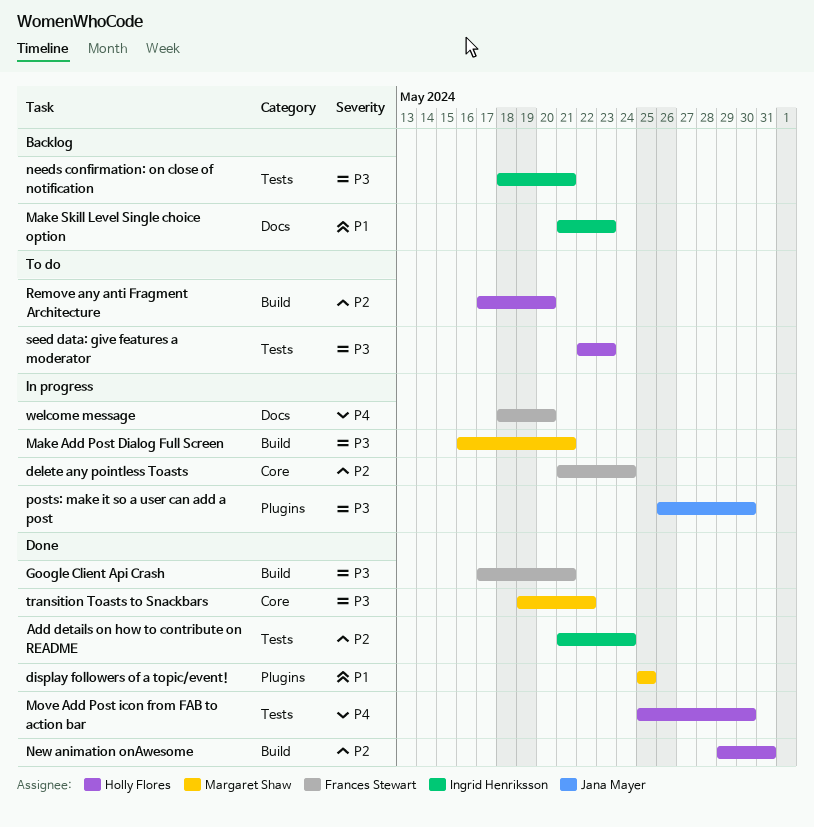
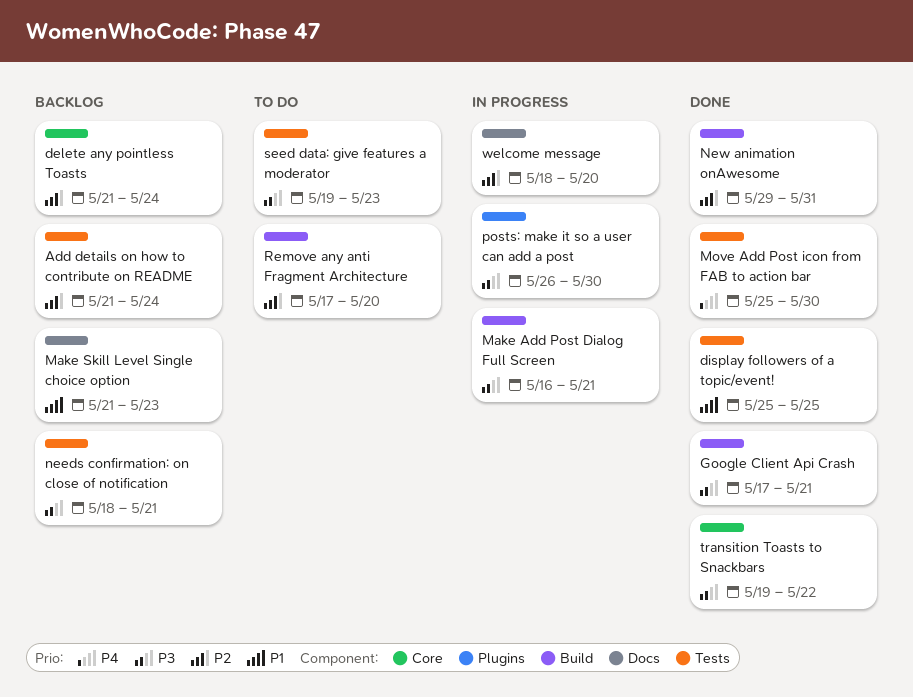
Add details on how to contribute on README, status: Done -> Backlog
delete any pointless Toasts, status: In progress -> Backlog
display followers of a topic/event!, label: Plugins -> Tests
seed data: give features a moderator, start: May 22 -> May 19
welcome message, priority: P4 -> P2

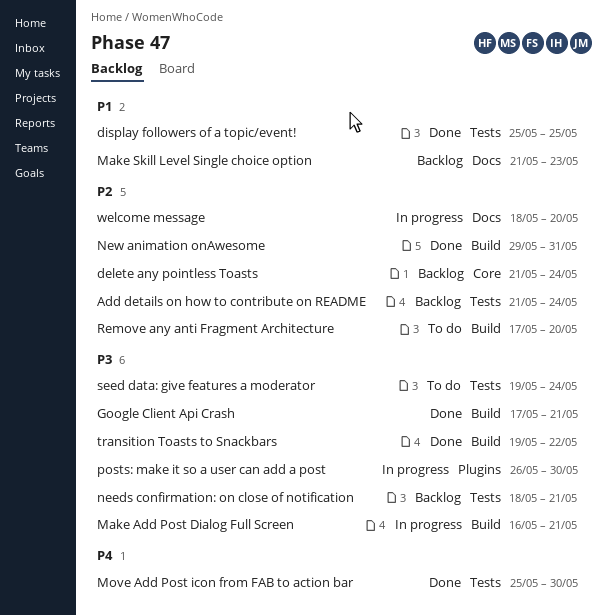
seed data: give features a moderator, due: May 23 -> May 24
transition Toasts to Snackbars, label: Core -> Build

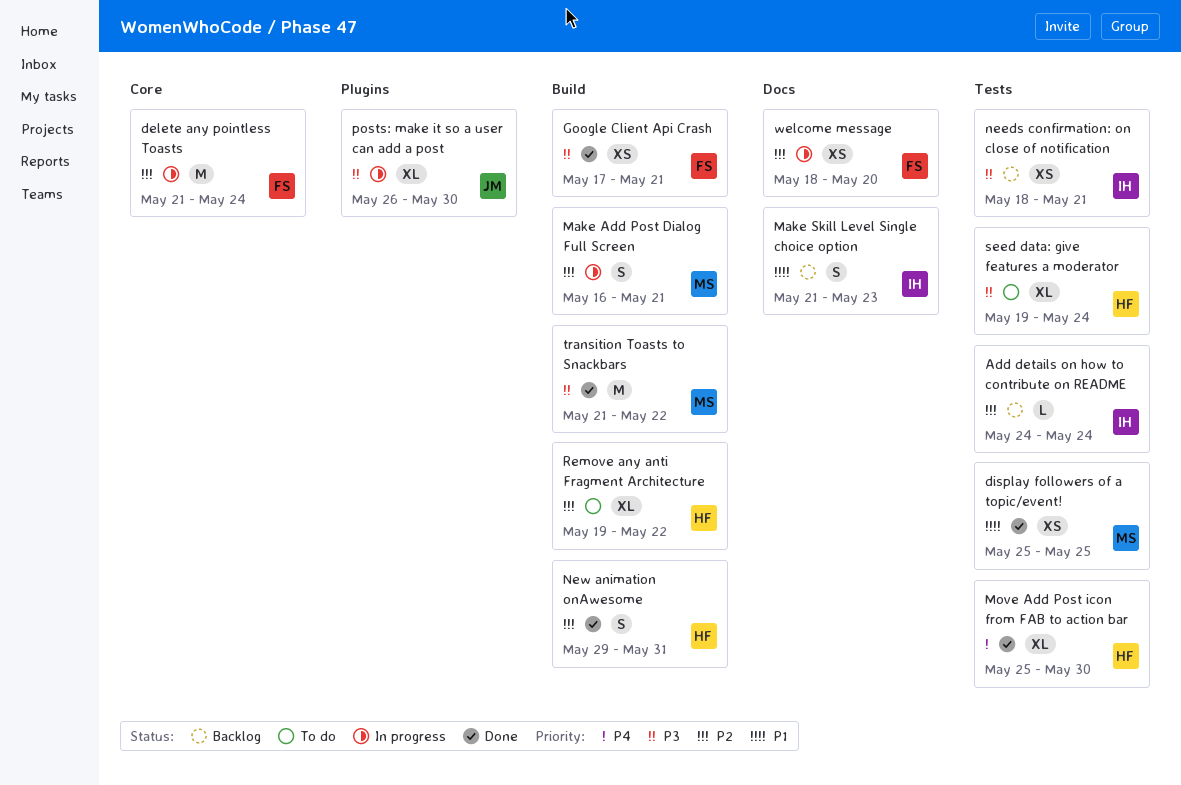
Add details on how to contribute on README, start: May 21 -> May 24
delete any pointless Toasts, status: Backlog -> In progress
Make Add Post Dialog Full Screen, priority: P3 -> P2
Remove any anti Fragment Architecture, start: May 17 -> May 19
Remove any anti Fragment Architecture, due: May 20 -> May 22
transition Toasts to Snackbars, start: May 19 -> May 21

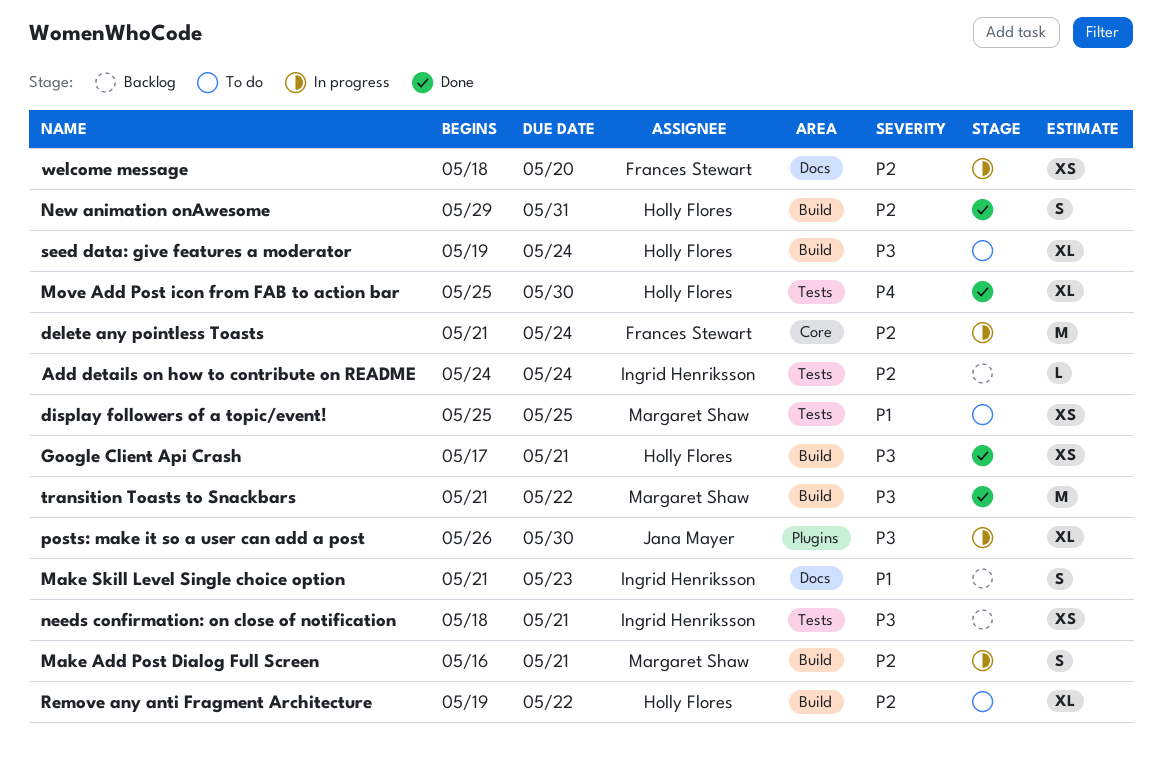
display followers of a topic/event!, status: Done -> To do
Google Client Api Crash, owner: Frances Stewart -> Holly Flores
seed data: give features a moderator, label: Tests -> Build

